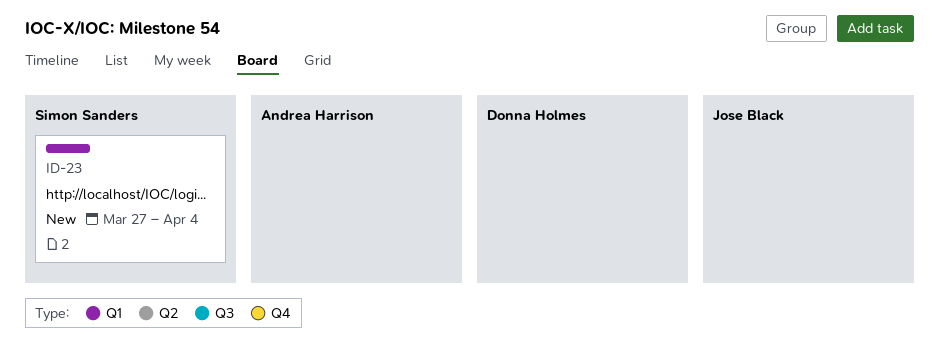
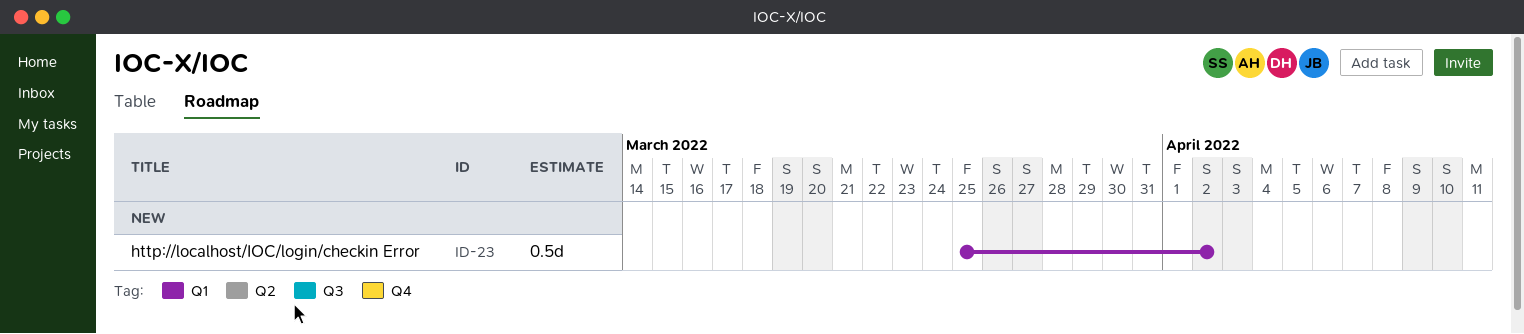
ID-23, start: Mar 27 -> Mar 25
ID-23, due: Apr 4 -> Apr 2

